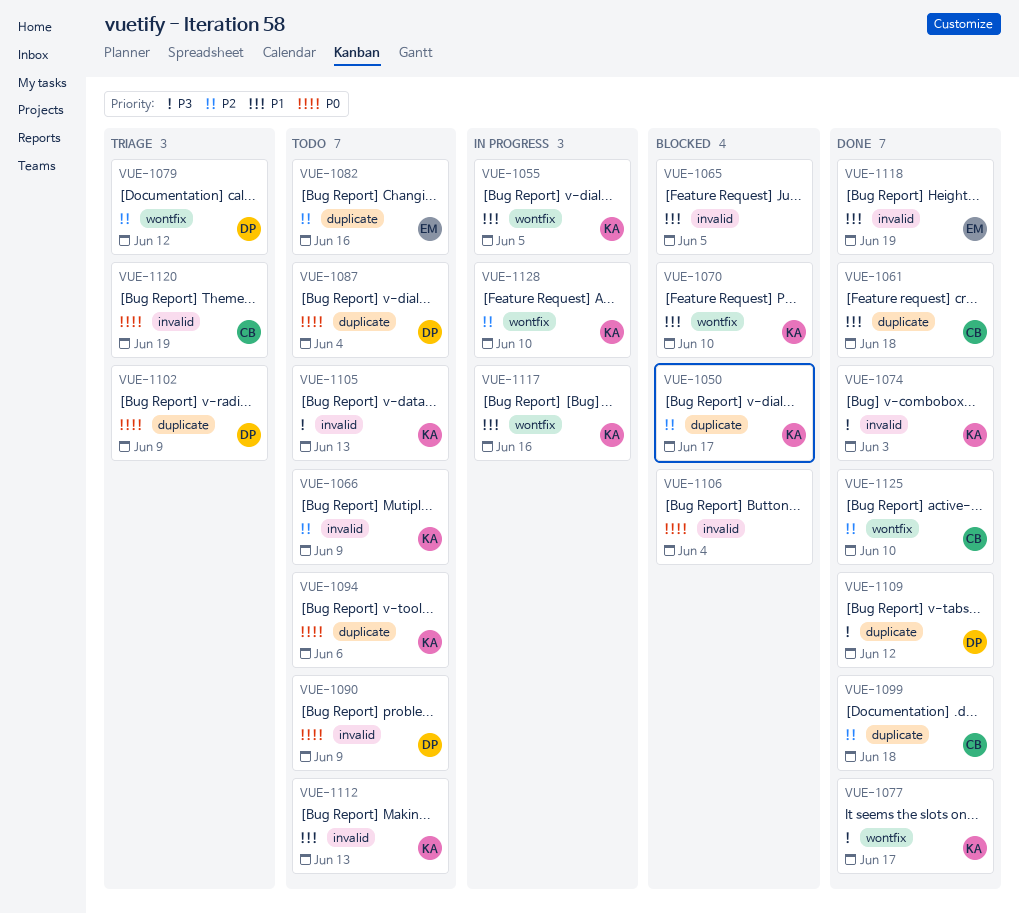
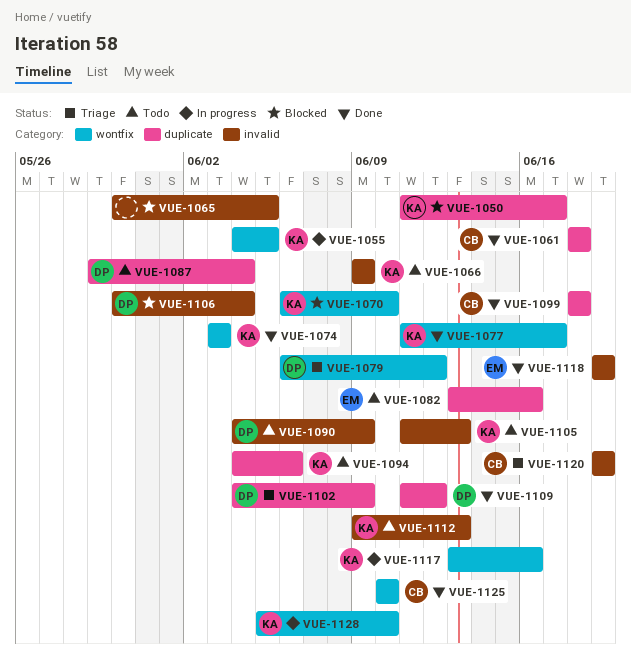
VUE-1074, label: invalid -> wontfix
VUE-1106, owner: none -> DP

